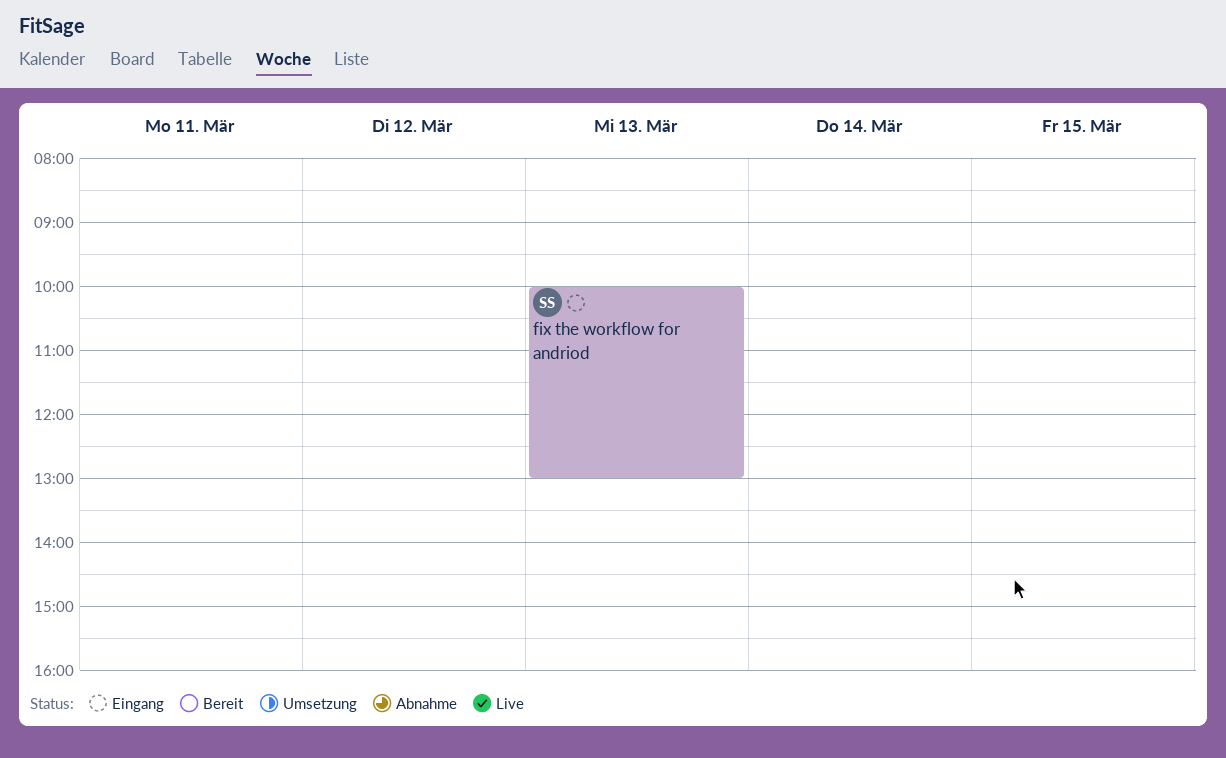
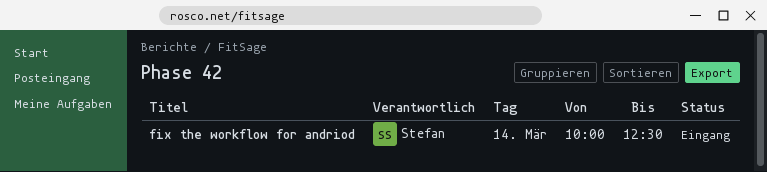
fix the workflow for andriod, day: Mar 13 -> Mar 14
fix the workflow for andriod, ends: 13:00 -> 12:30

